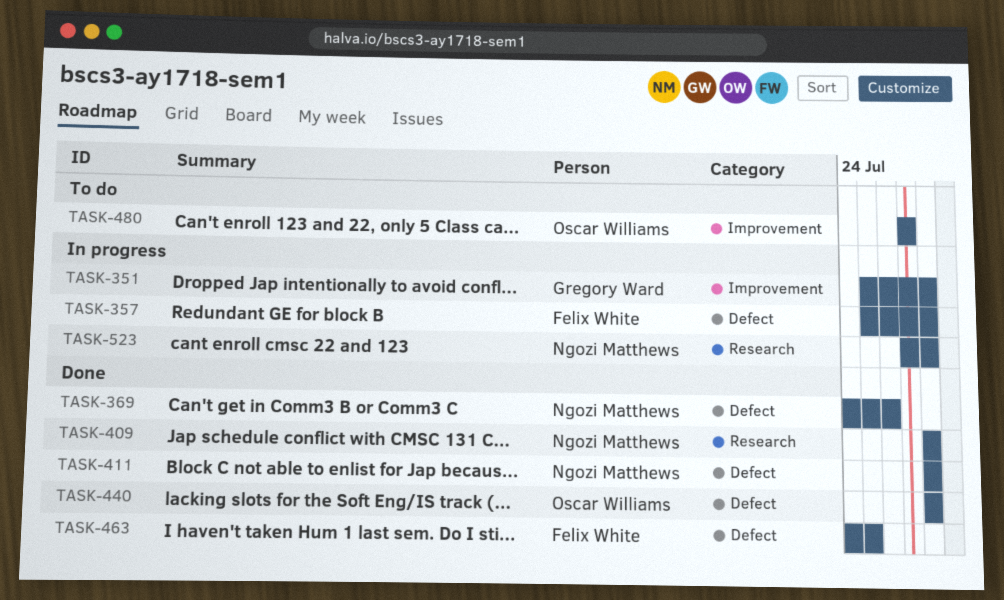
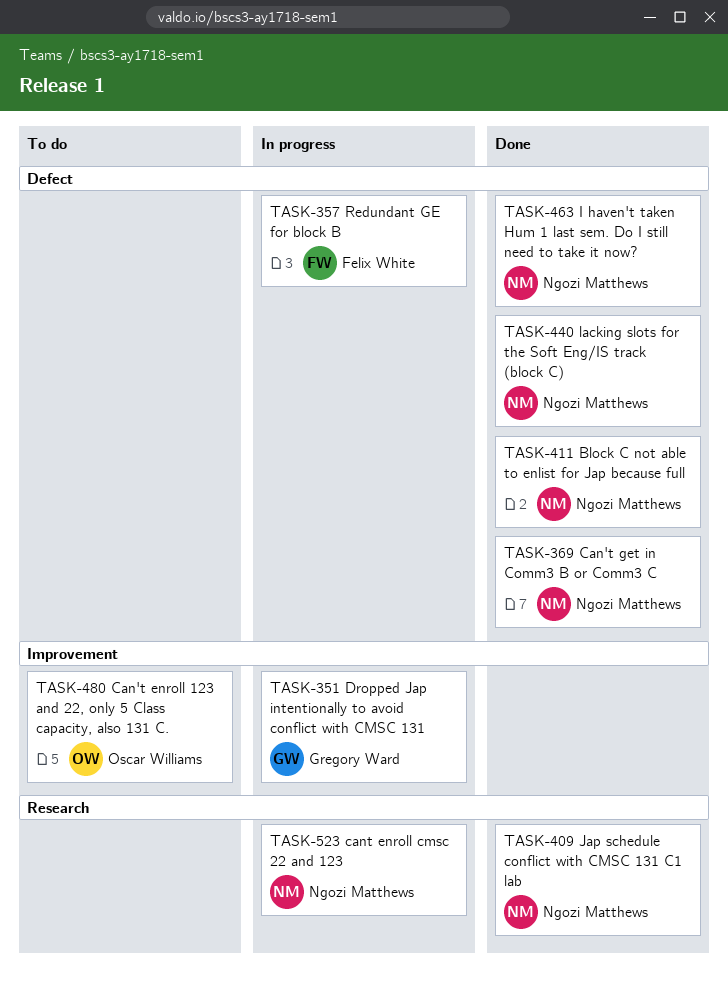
TASK-440, owner: Oscar Williams -> Ngozi Matthews
TASK-463, owner: Felix White -> Ngozi Matthews

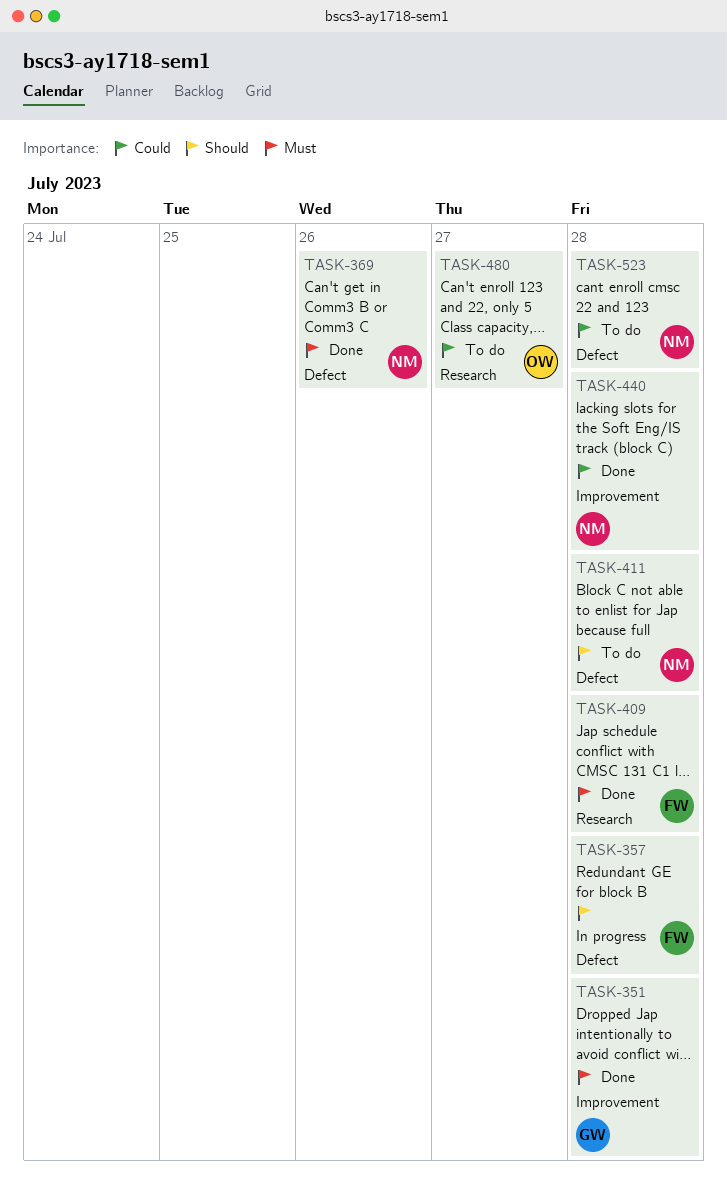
TASK-351, status: In progress -> Done
TASK-409, owner: Ngozi Matthews -> Felix White
TASK-411, status: Done -> To do
TASK-440, label: Defect -> Improvement
TASK-463: present -> none
TASK-480, label: Improvement -> Research
TASK-523, status: In progress -> To do
TASK-523, label: Research -> Defect

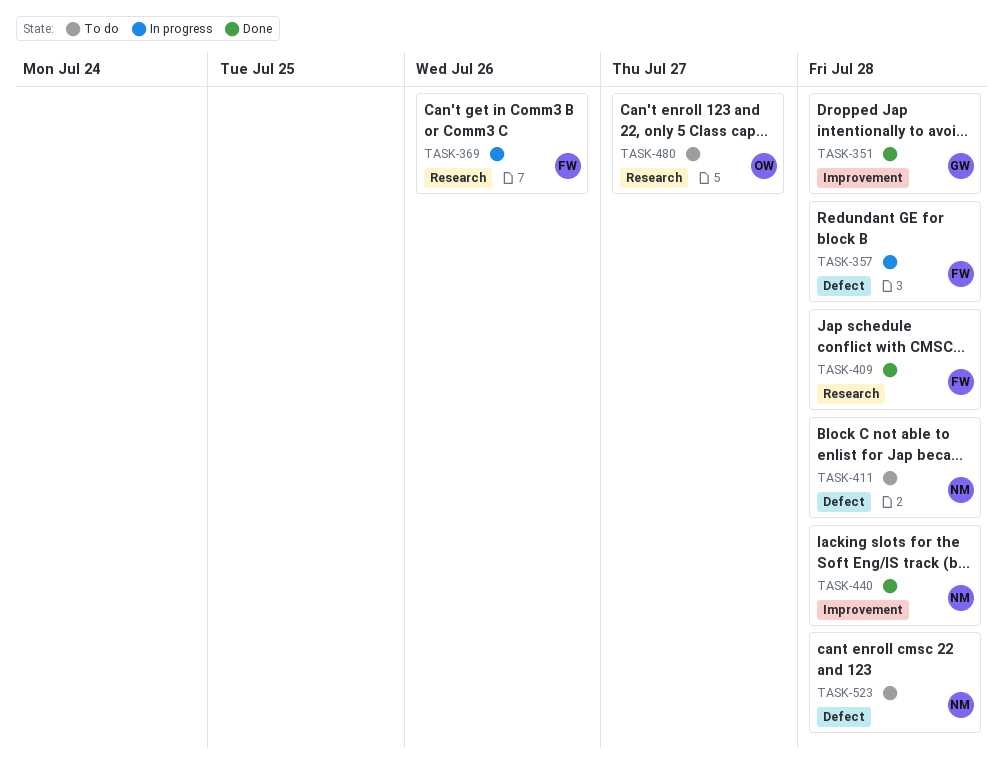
TASK-369, status: Done -> In progress
TASK-369, owner: NM -> FW
TASK-369, label: Defect -> Research

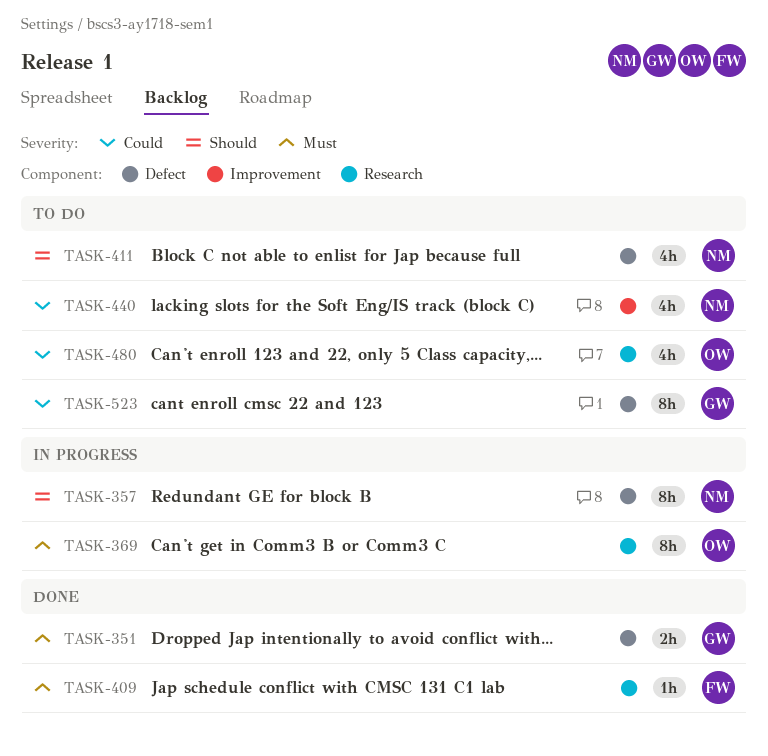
TASK-351, label: Improvement -> Defect
TASK-357, owner: FW -> NM
TASK-369, owner: FW -> OW
TASK-440, status: Done -> To do
TASK-523, owner: NM -> GW

